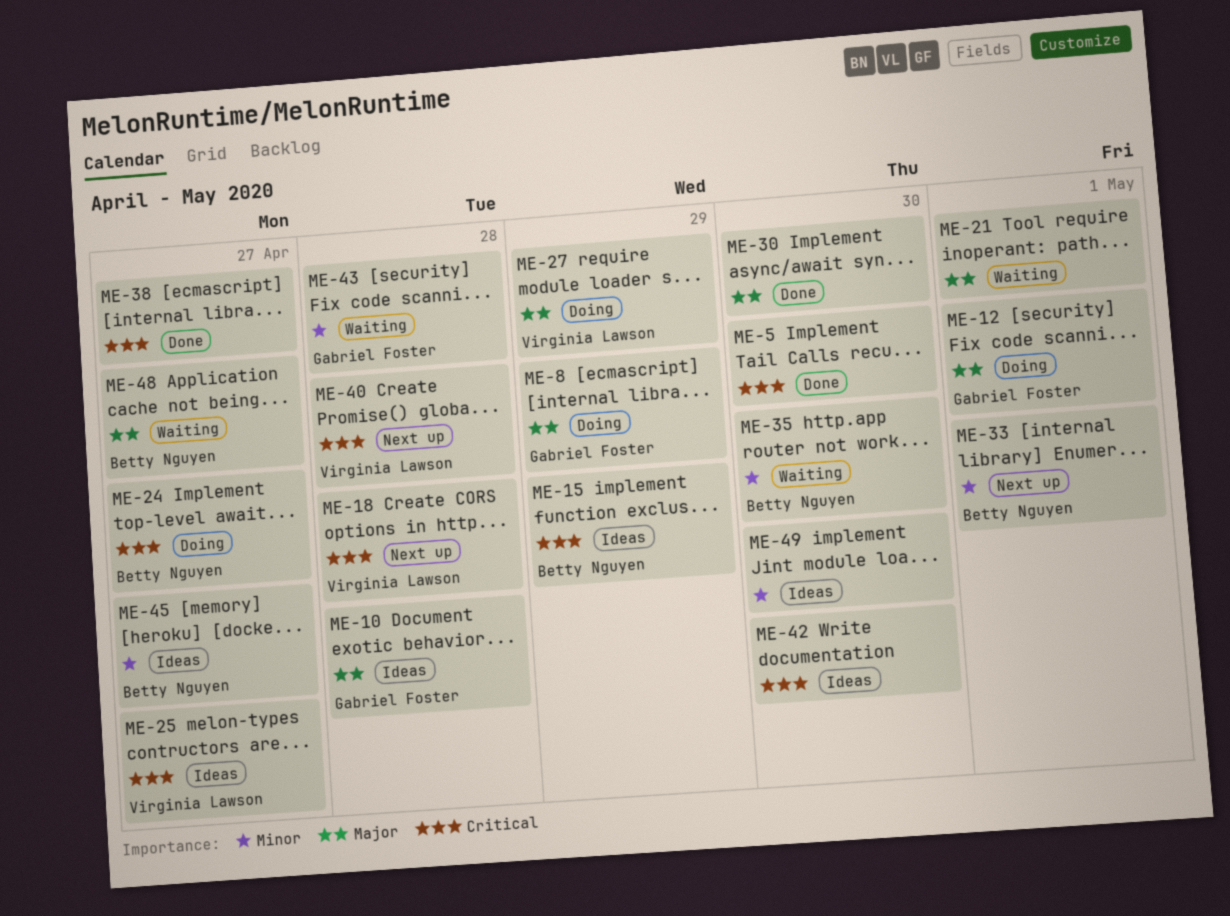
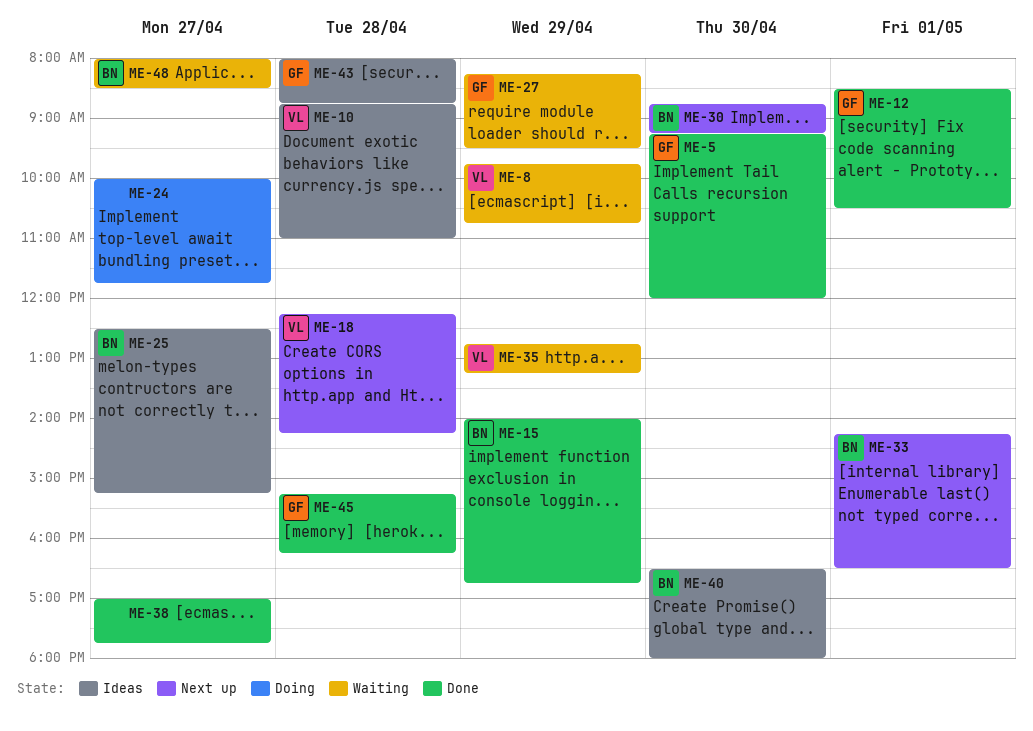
ME-5, owner: none -> Gabriel Foster
ME-8, status: Doing -> Waiting
ME-8, owner: Gabriel Foster -> Virginia Lawson
ME-10, owner: Gabriel Foster -> Virginia Lawson
ME-12, status: Doing -> Done
ME-15, status: Ideas -> Done
ME-21: present -> none
ME-24, owner: Betty Nguyen -> none
ME-25, owner: Virginia Lawson -> Betty Nguyen
ME-27, status: Doing -> Waiting
ME-27, owner: Virginia Lawson -> Gabriel Foster
ME-30, status: Done -> Next up
ME-30, owner: none -> Betty Nguyen
ME-35, owner: Betty Nguyen -> Virginia Lawson
ME-35, day: Apr 30 -> Apr 29
ME-40, status: Next up -> Ideas
ME-40, owner: Virginia Lawson -> Betty Nguyen
ME-40, day: Apr 28 -> Apr 30
ME-42: present -> none
ME-43, status: Waiting -> Ideas
ME-45, status: Ideas -> Done
ME-45, owner: Betty Nguyen -> Gabriel Foster
ME-45, day: Apr 27 -> Apr 28
ME-49: present -> none

